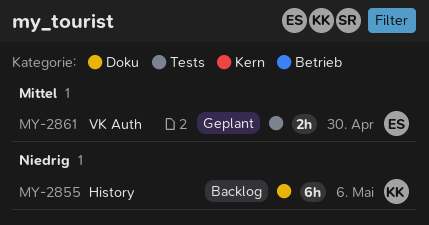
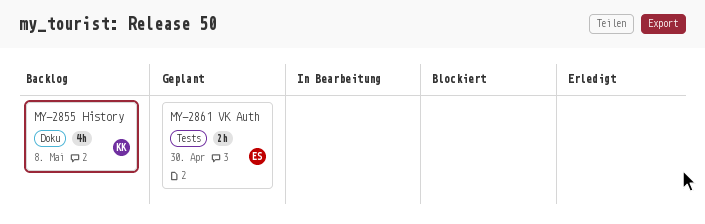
MY-2855, estimate: 6h -> 4h
MY-2855, due: May 6 -> May 8

